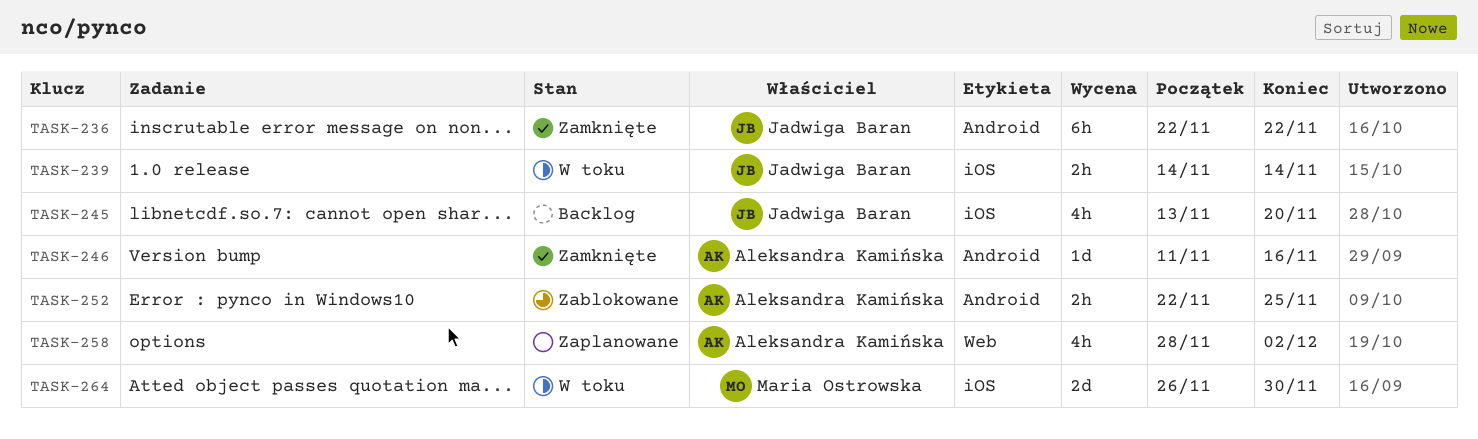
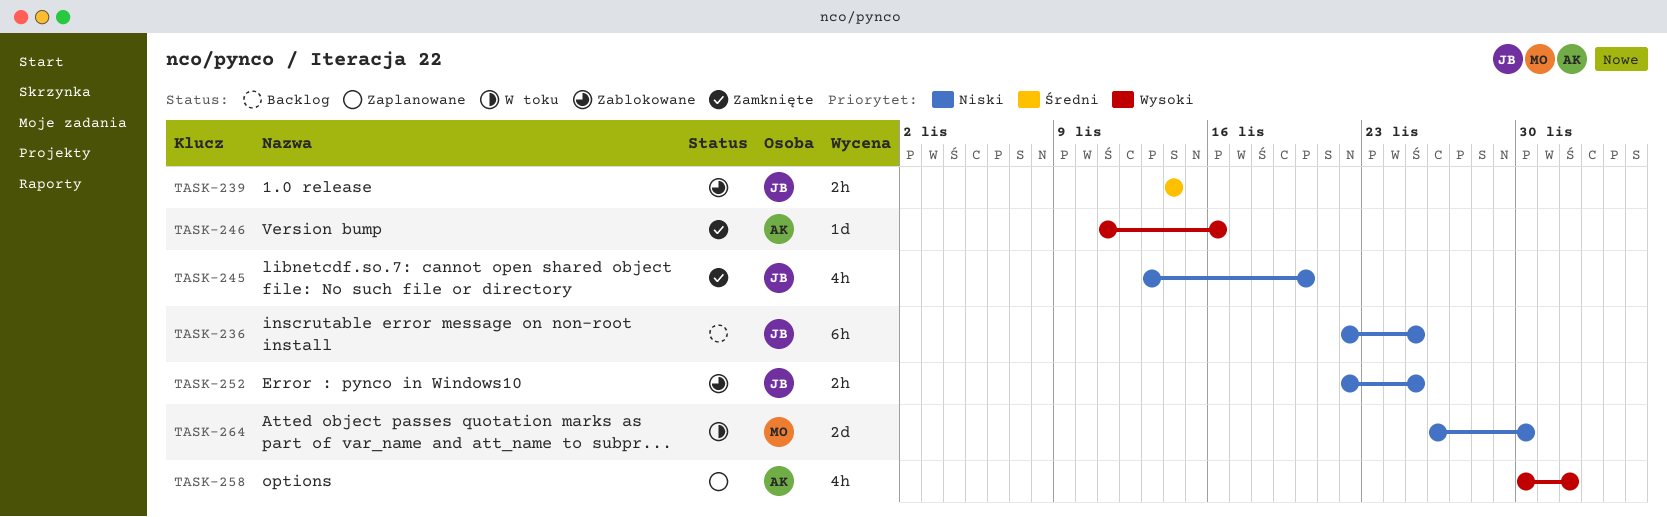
TASK-236, status: Zamknięte -> Backlog
TASK-236, due: Nov 22 -> Nov 25
TASK-239, status: W toku -> Zablokowane
TASK-245, status: Backlog -> Zamknięte
TASK-252, owner: Aleksandra Kamińska -> Jadwiga Baran
TASK-258, start: Nov 28 -> Nov 30

